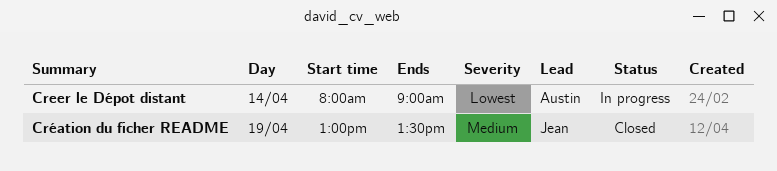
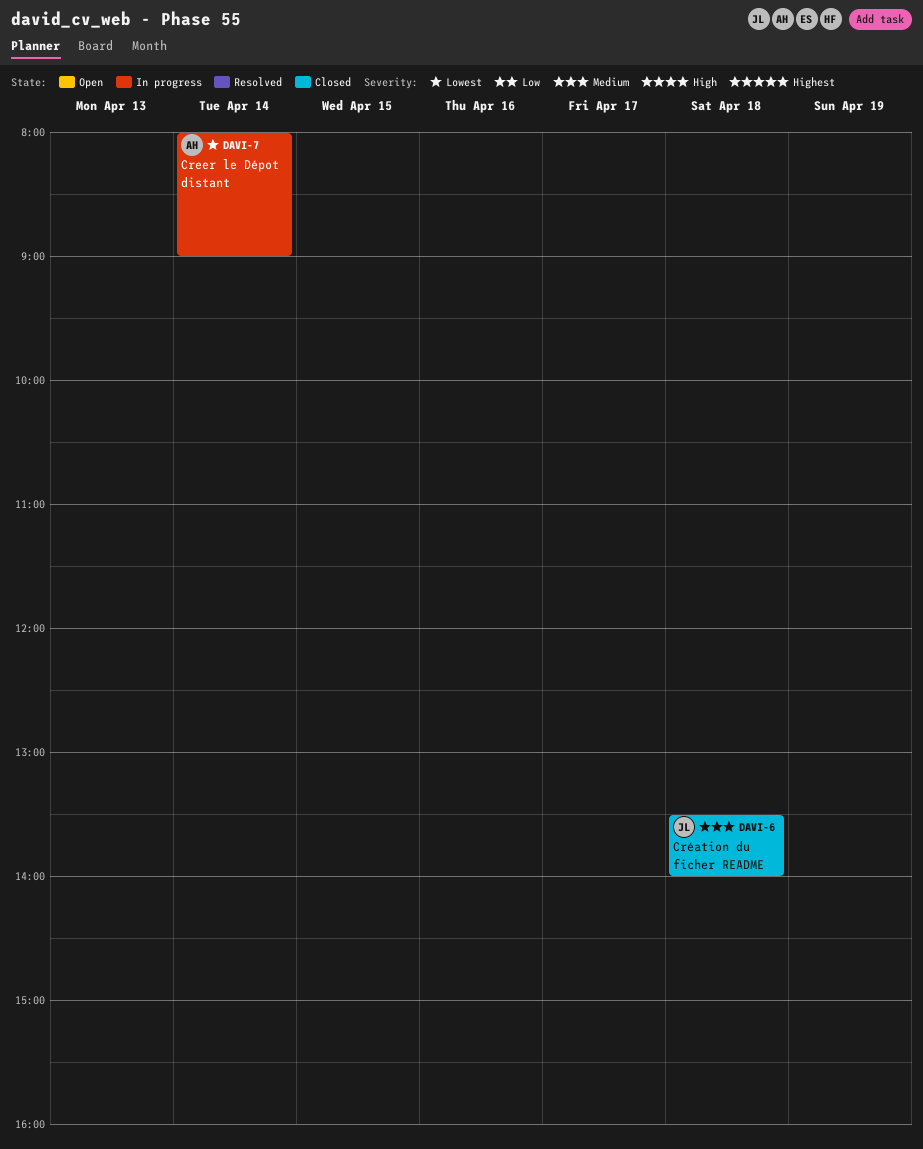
Création du ficher README, day: Apr 19 -> Apr 18
Création du ficher README, begins: 13:00 -> 13:30
Création du ficher README, ends: 13:30 -> 14:00

